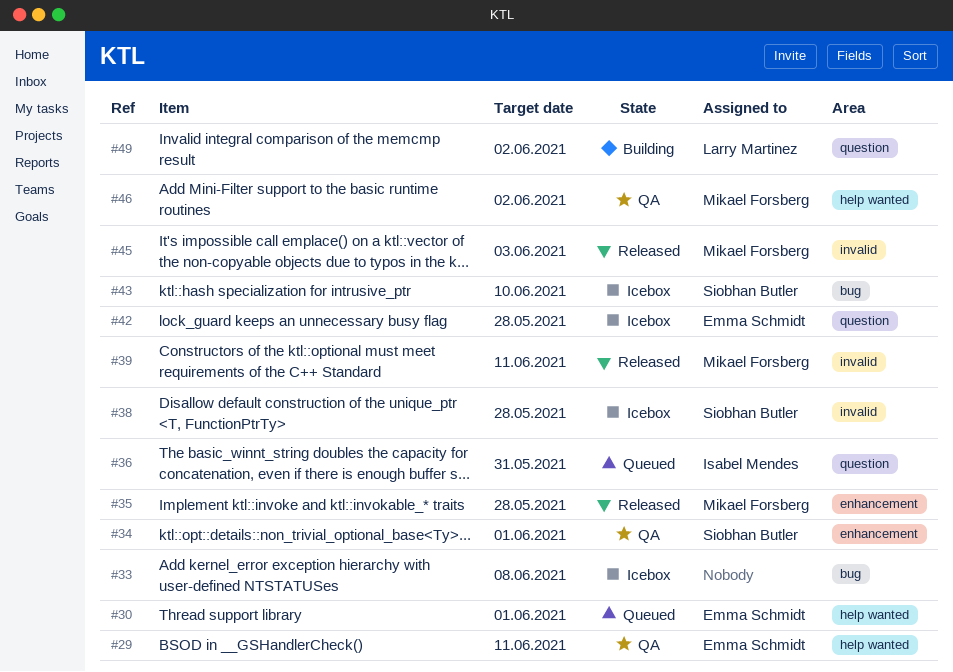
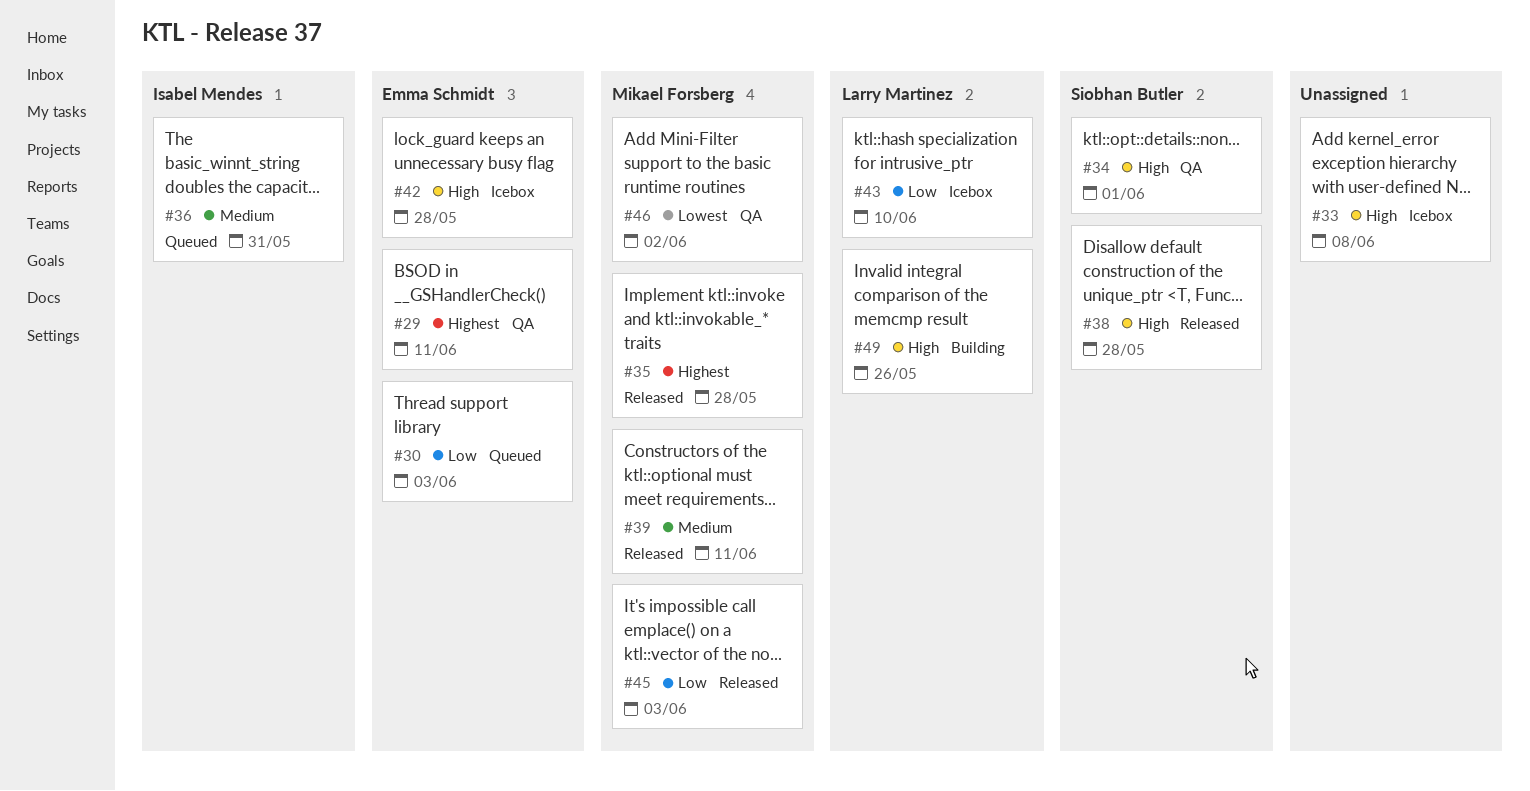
#30, due: Jun 1 -> Jun 3
#38, status: Icebox -> Released
#43, owner: Siobhan Butler -> Larry Martinez
#49, due: Jun 2 -> May 26

